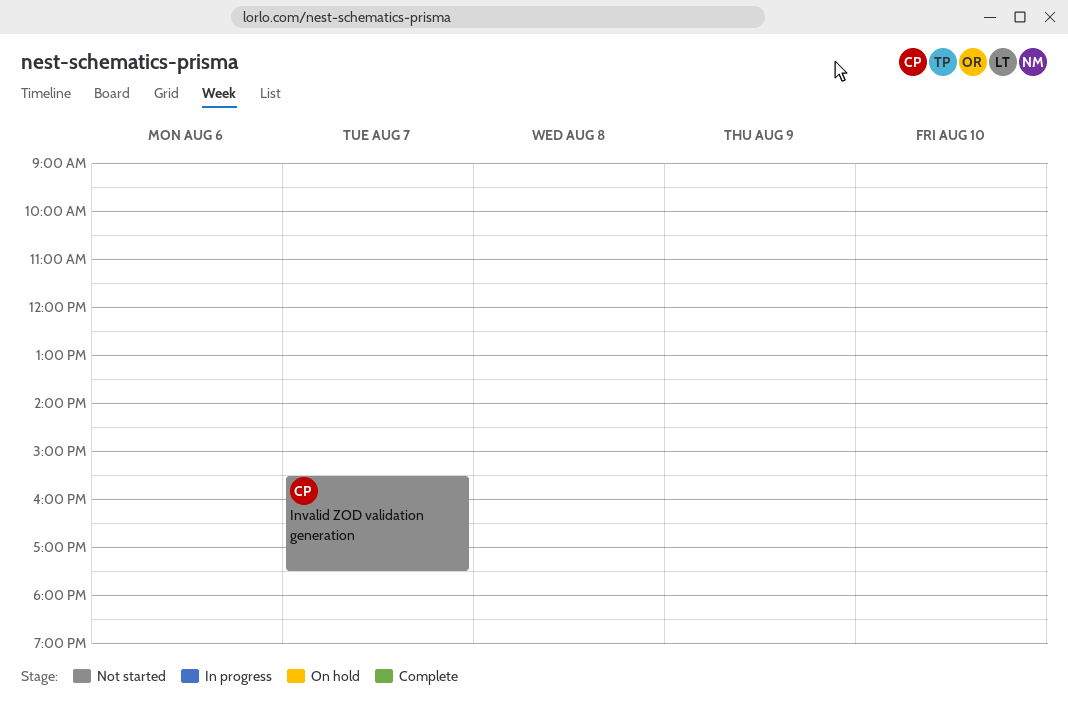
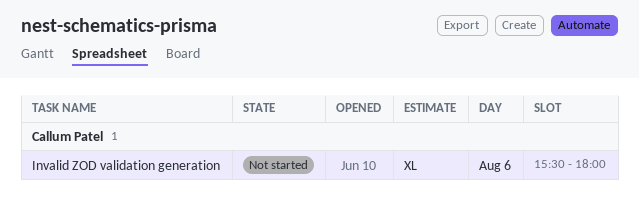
Invalid ZOD validation generation, day: Aug 7 -> Aug 6
Invalid ZOD validation generation, ends: 17:30 -> 18:00

